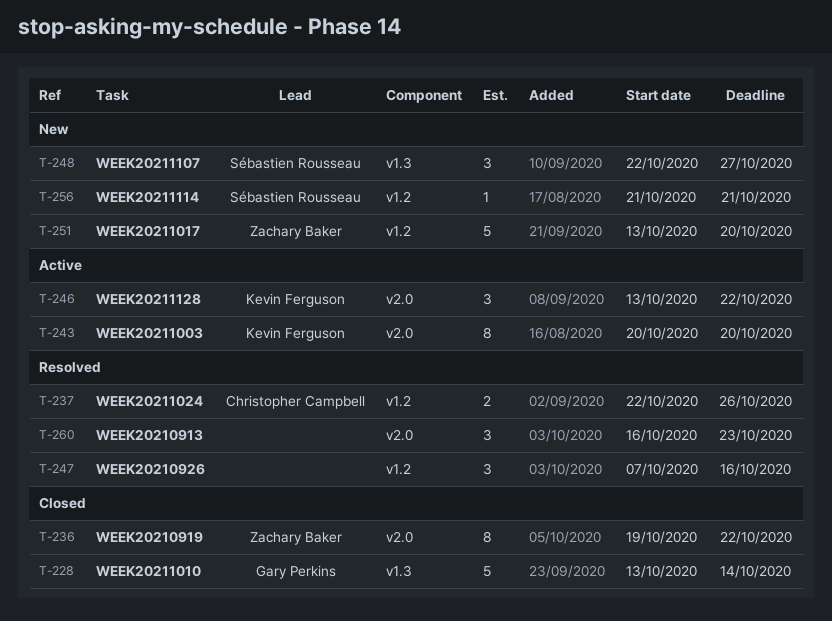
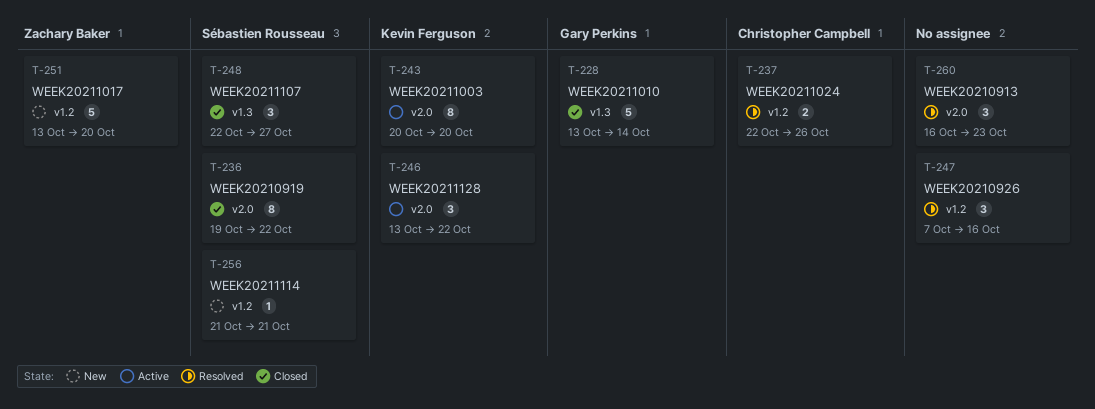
T-236, owner: Zachary Baker -> Sébastien Rousseau
T-248, status: New -> Closed

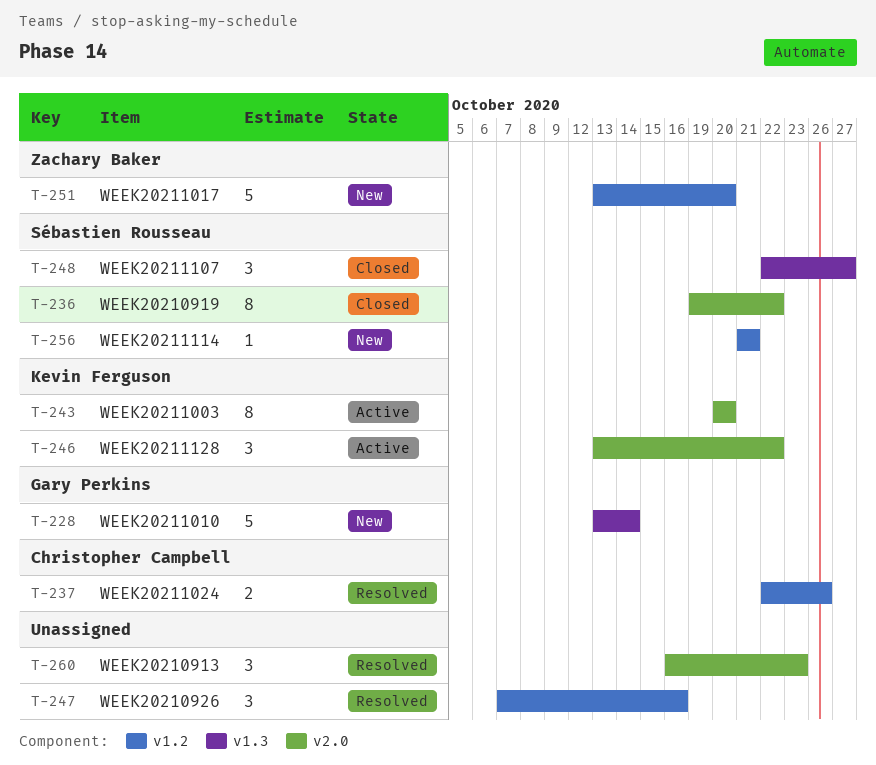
T-228, status: Closed -> New

